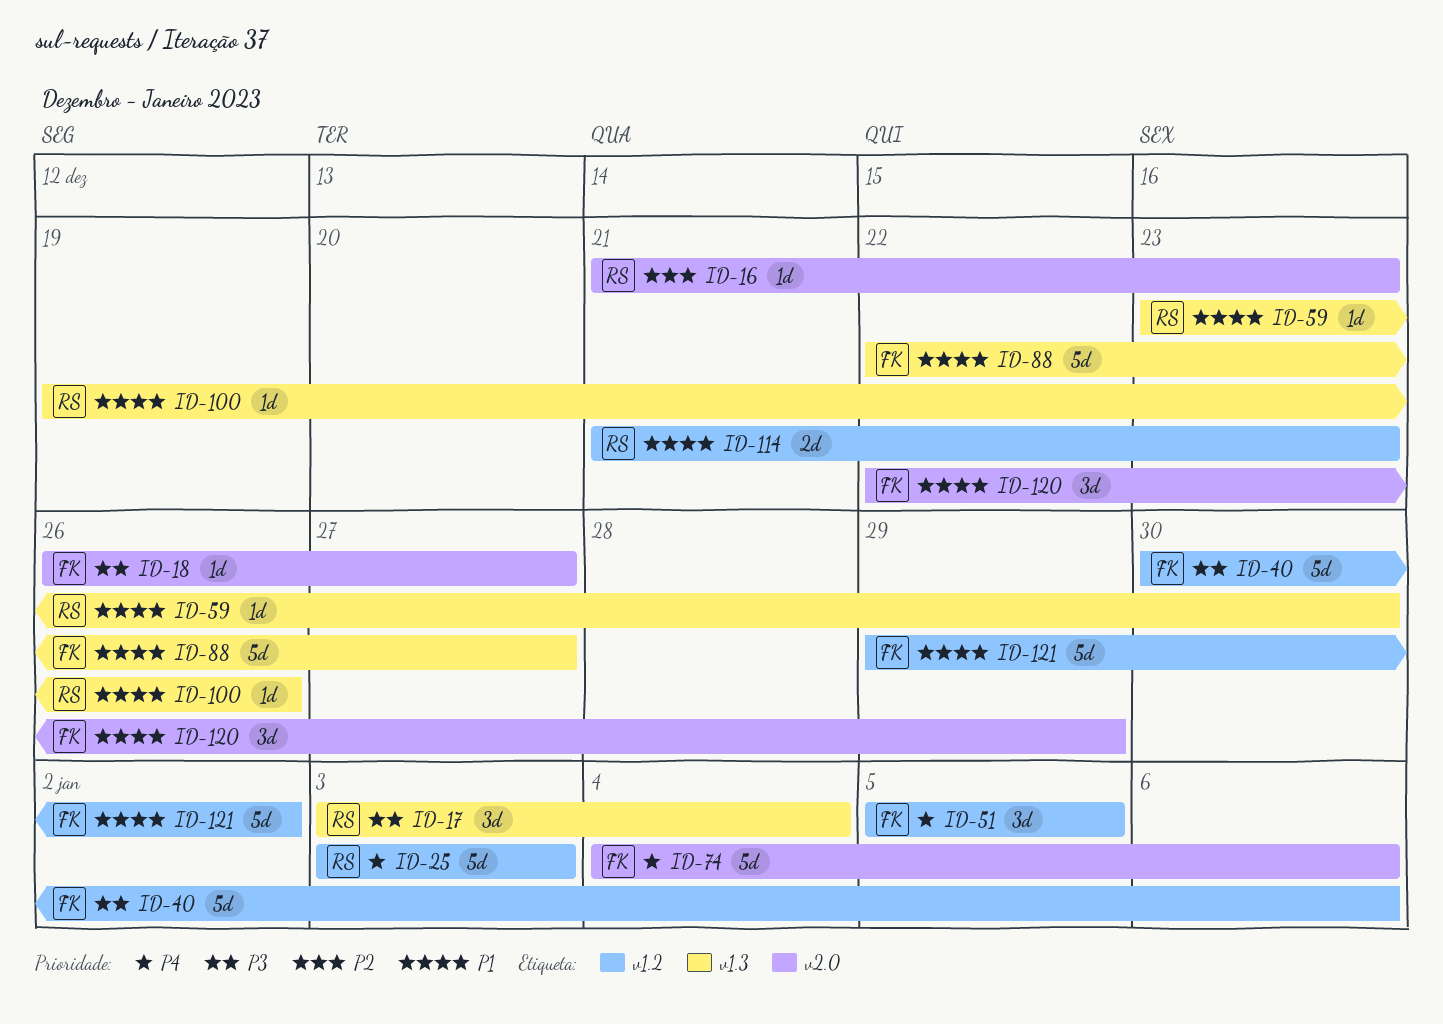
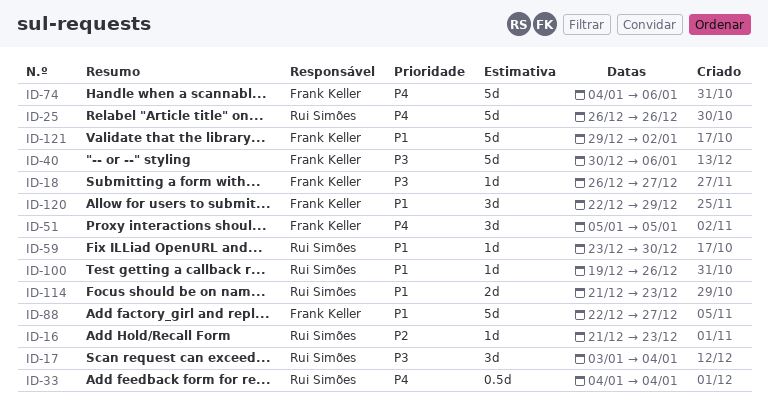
ID-25, start: Jan 3 -> Dec 26
ID-25, due: Jan 3 -> Dec 26
ID-33: none -> present

